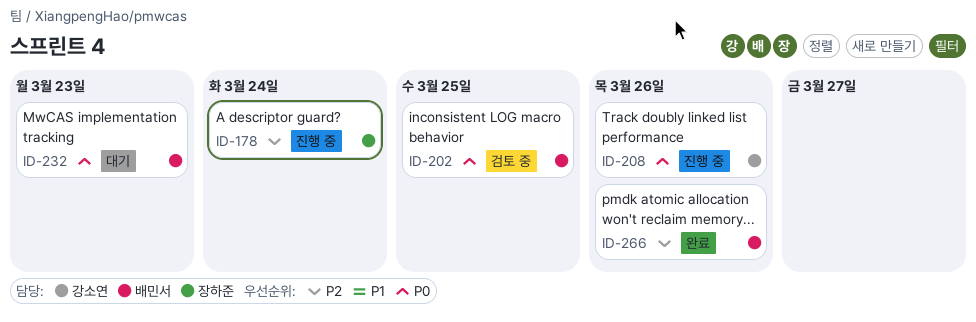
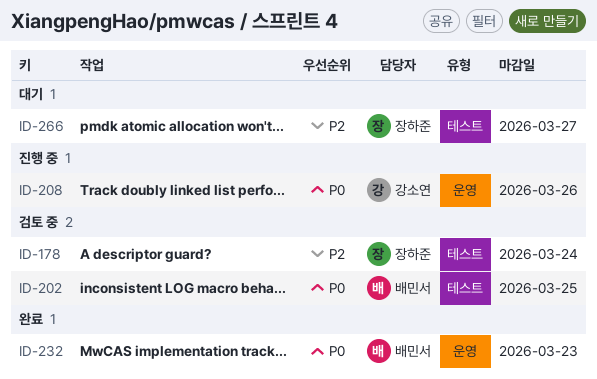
ID-178, status: 진행 중 -> 검토 중
ID-232, status: 대기 -> 완료
ID-266, status: 완료 -> 대기
ID-266, owner: 배민서 -> 장하준
ID-266, due: Mar 26 -> Mar 27

